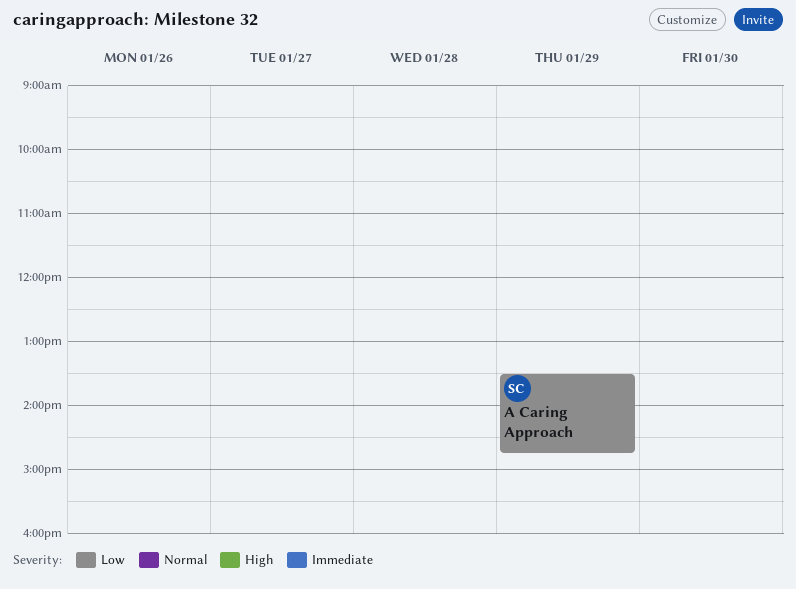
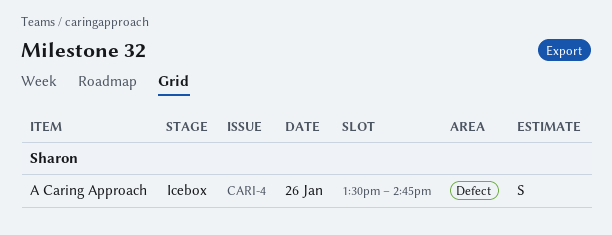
A Caring Approach, day: Jan 29 -> Jan 26

